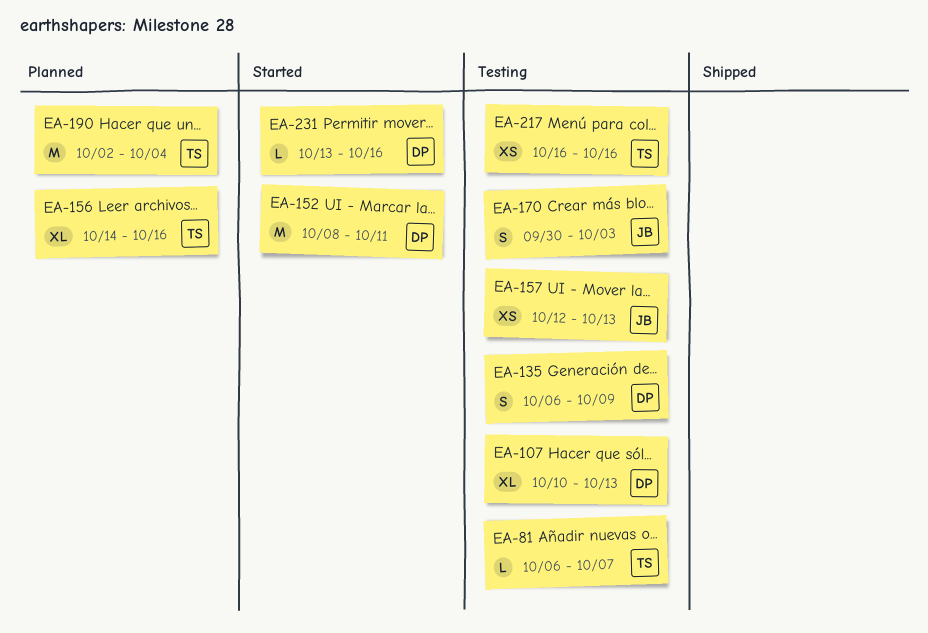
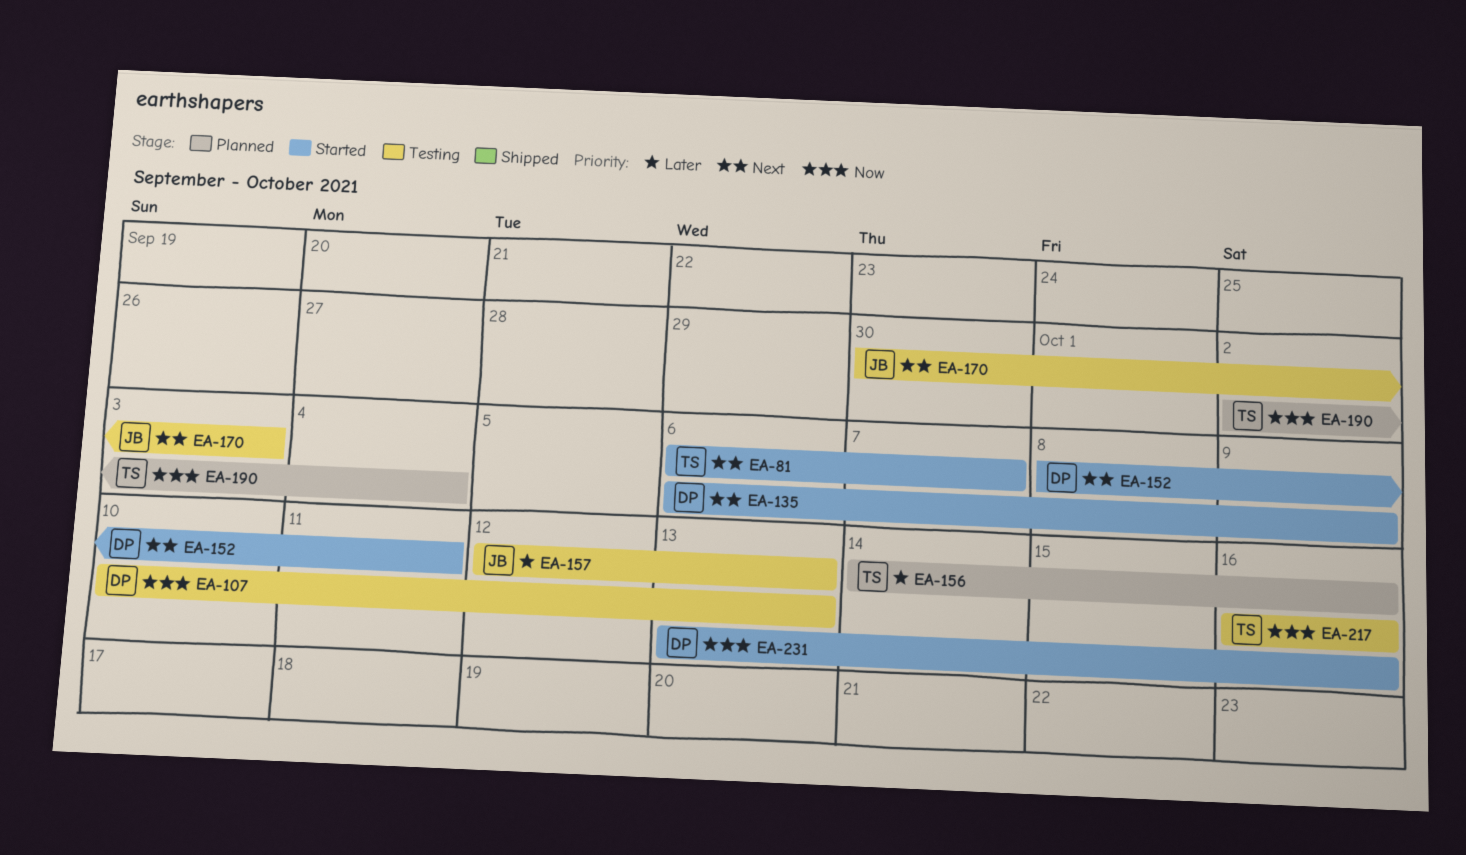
EA-81, status: Testing -> Started
EA-135, status: Testing -> Started

